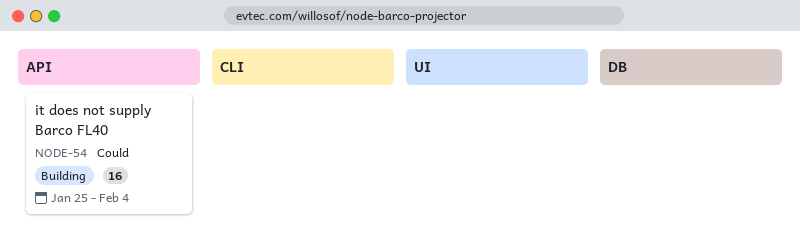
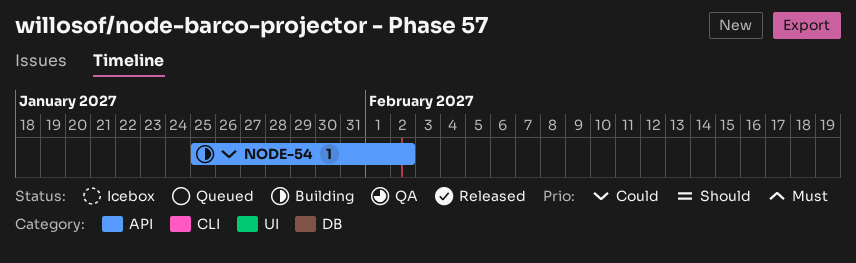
NODE-54, estimate: 16 -> 1
NODE-54, due: Feb 4 -> Feb 2

